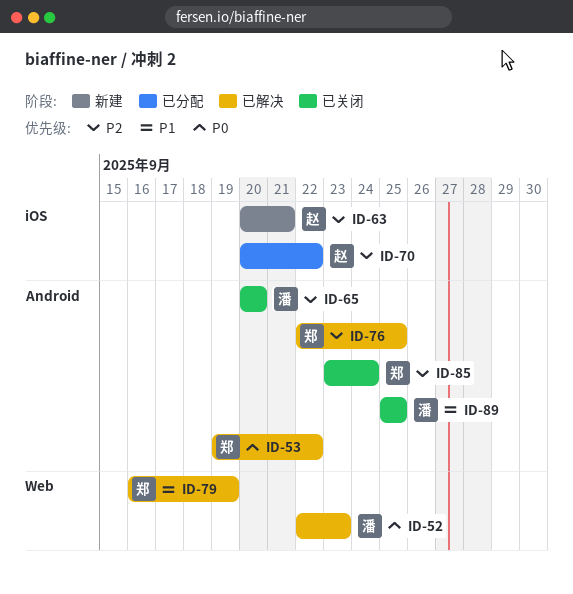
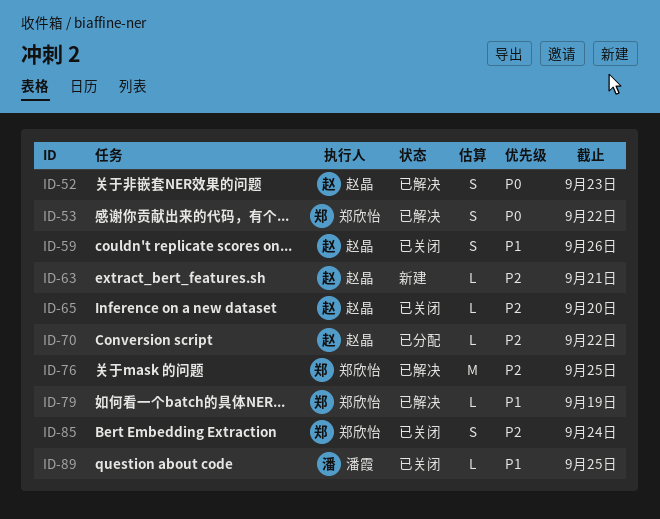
ID-52, owner: 潘霞 -> 赵晶
ID-59: none -> present
ID-65, owner: 潘霞 -> 赵晶

